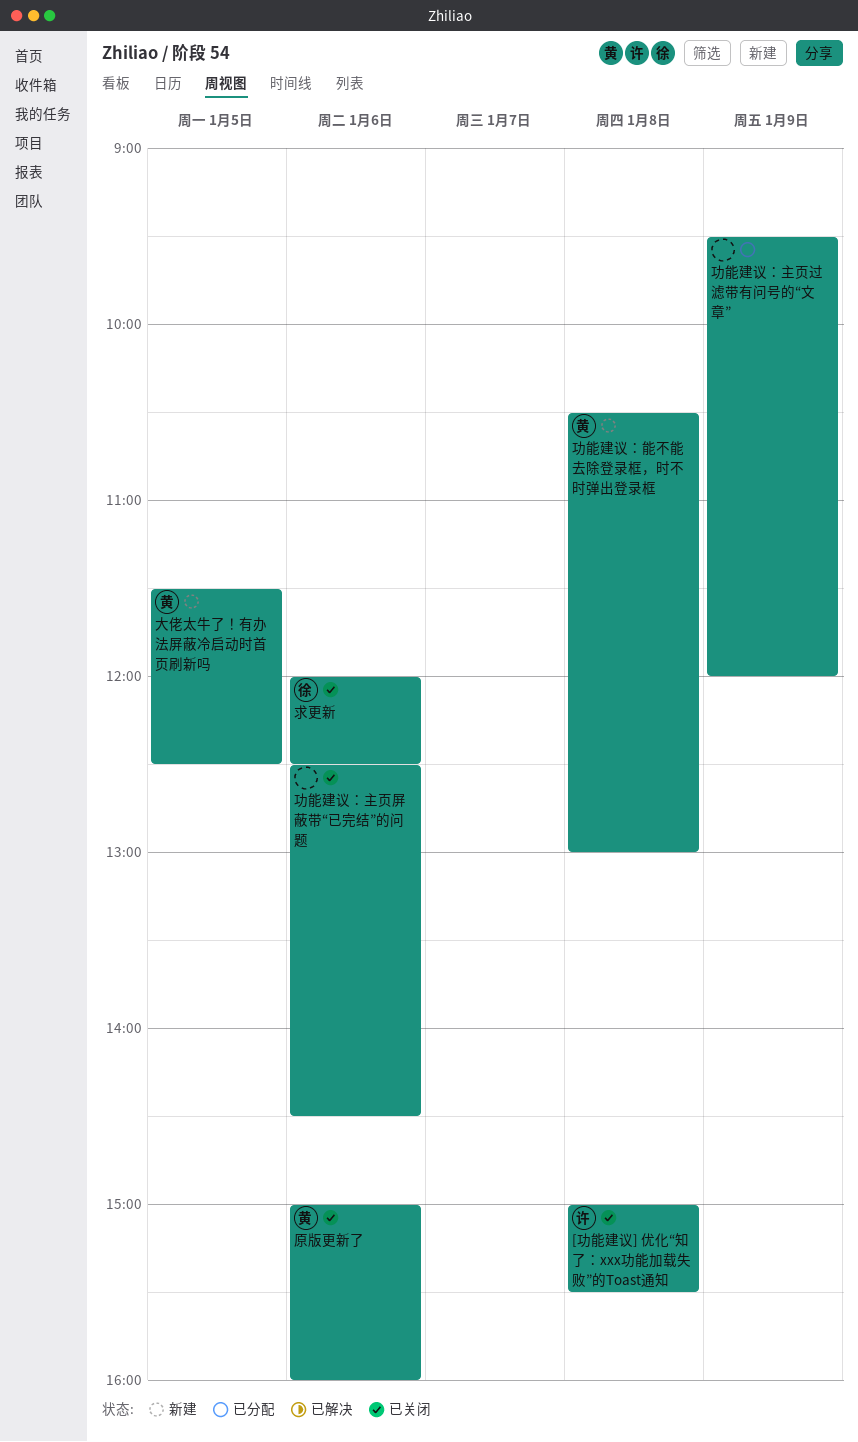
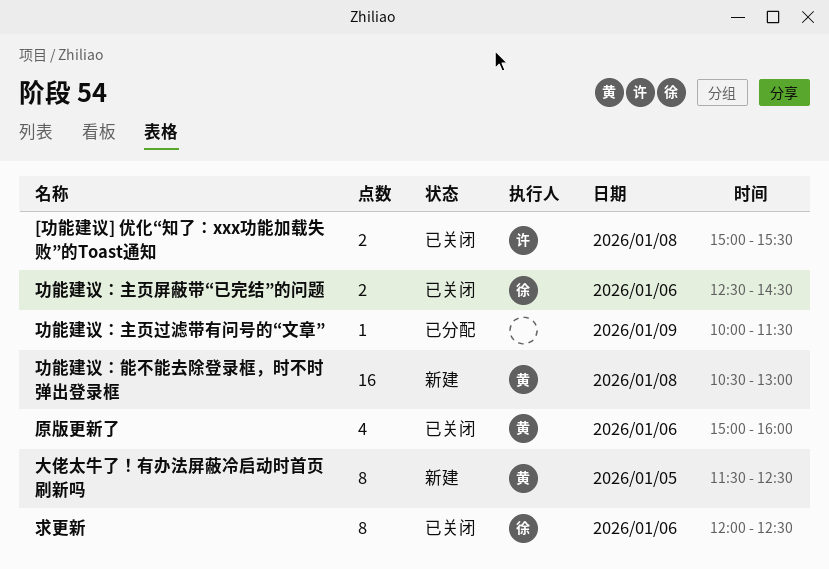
功能建议：主页屏蔽带“已完结”的问题, owner: none -> 徐
功能建议：主页过滤带有问号的“文章”, begins: 09:30 -> 10:00
功能建议：主页过滤带有问号的“文章”, ends: 12:00 -> 11:30

